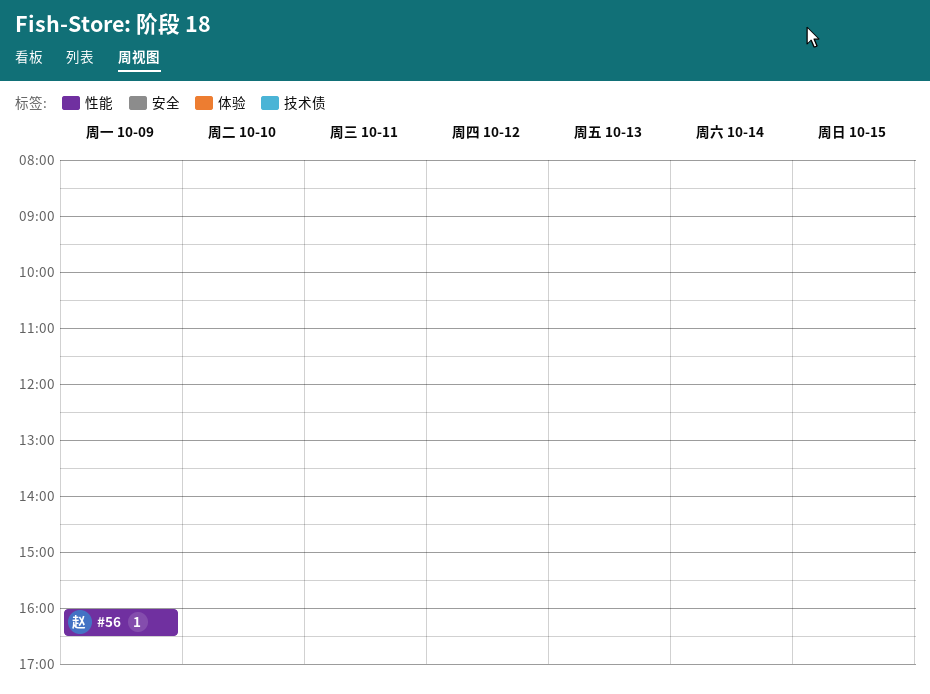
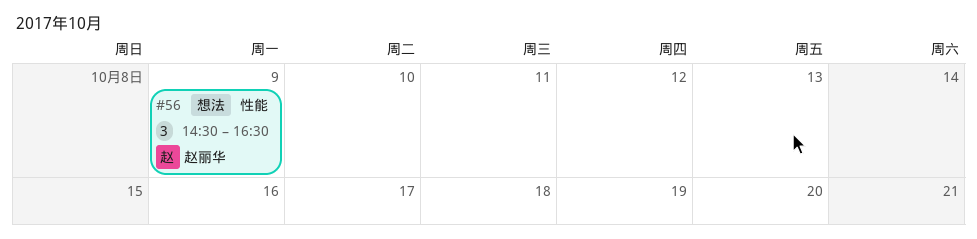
#56, estimate: 1 -> 3
#56, begins: 16:00 -> 14:30

